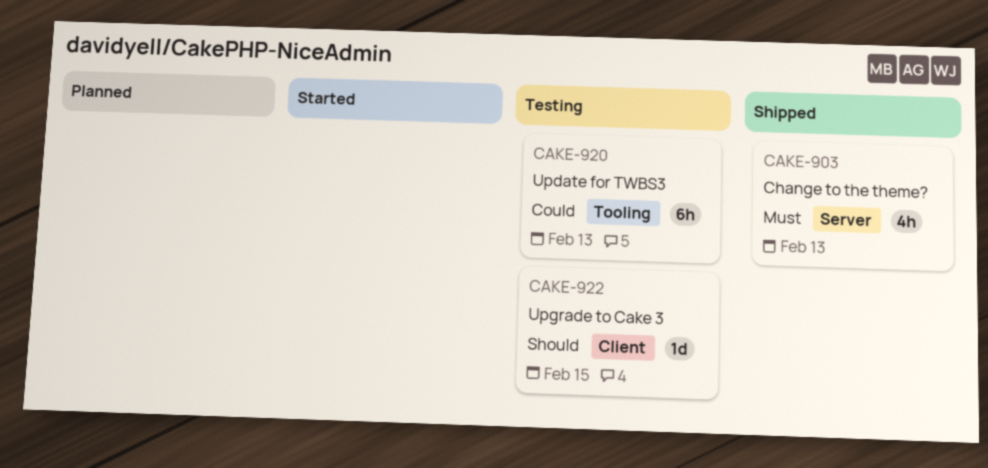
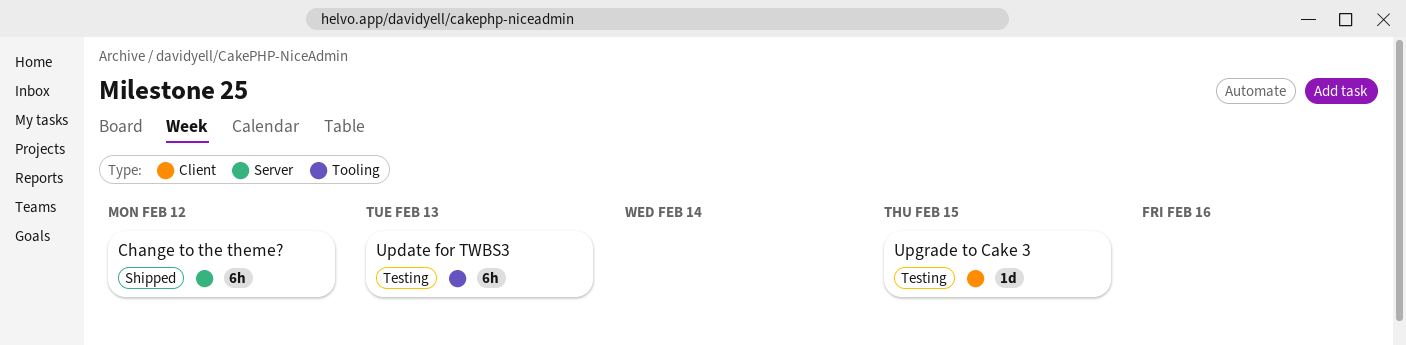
Change to the theme?, estimate: 4h -> 6h
Change to the theme?, due: Feb 13 -> Feb 12

